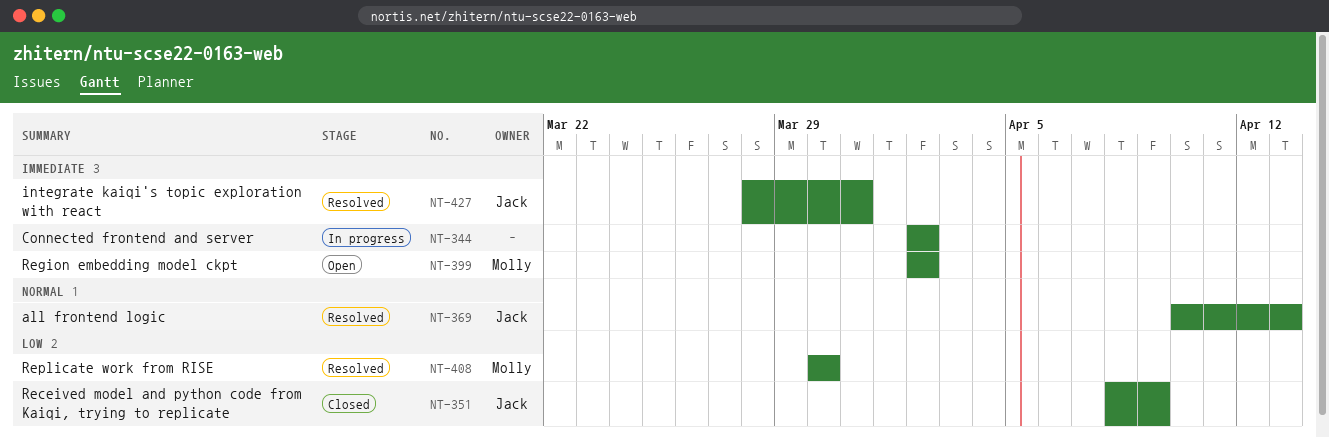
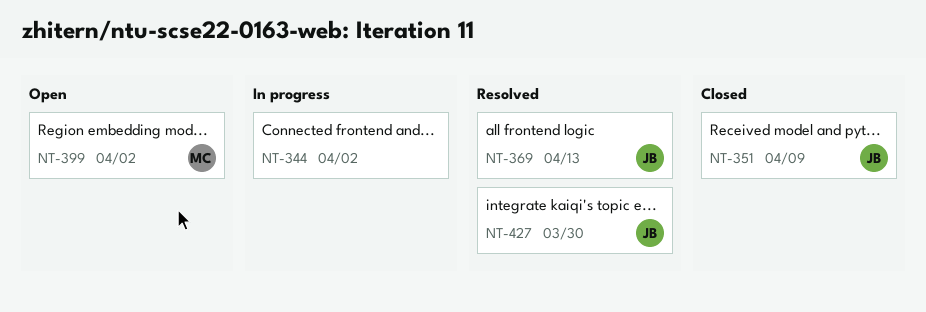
NT-408: present -> none
NT-427, due: Mar 31 -> Mar 30

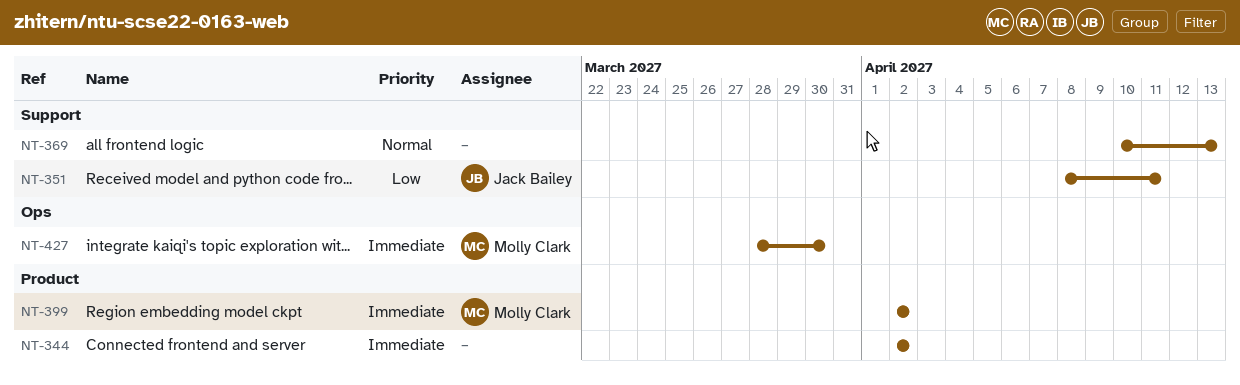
NT-351, due: Apr 9 -> Apr 11
NT-369, owner: Jack Bailey -> none
NT-427, owner: Jack Bailey -> Molly Clark

